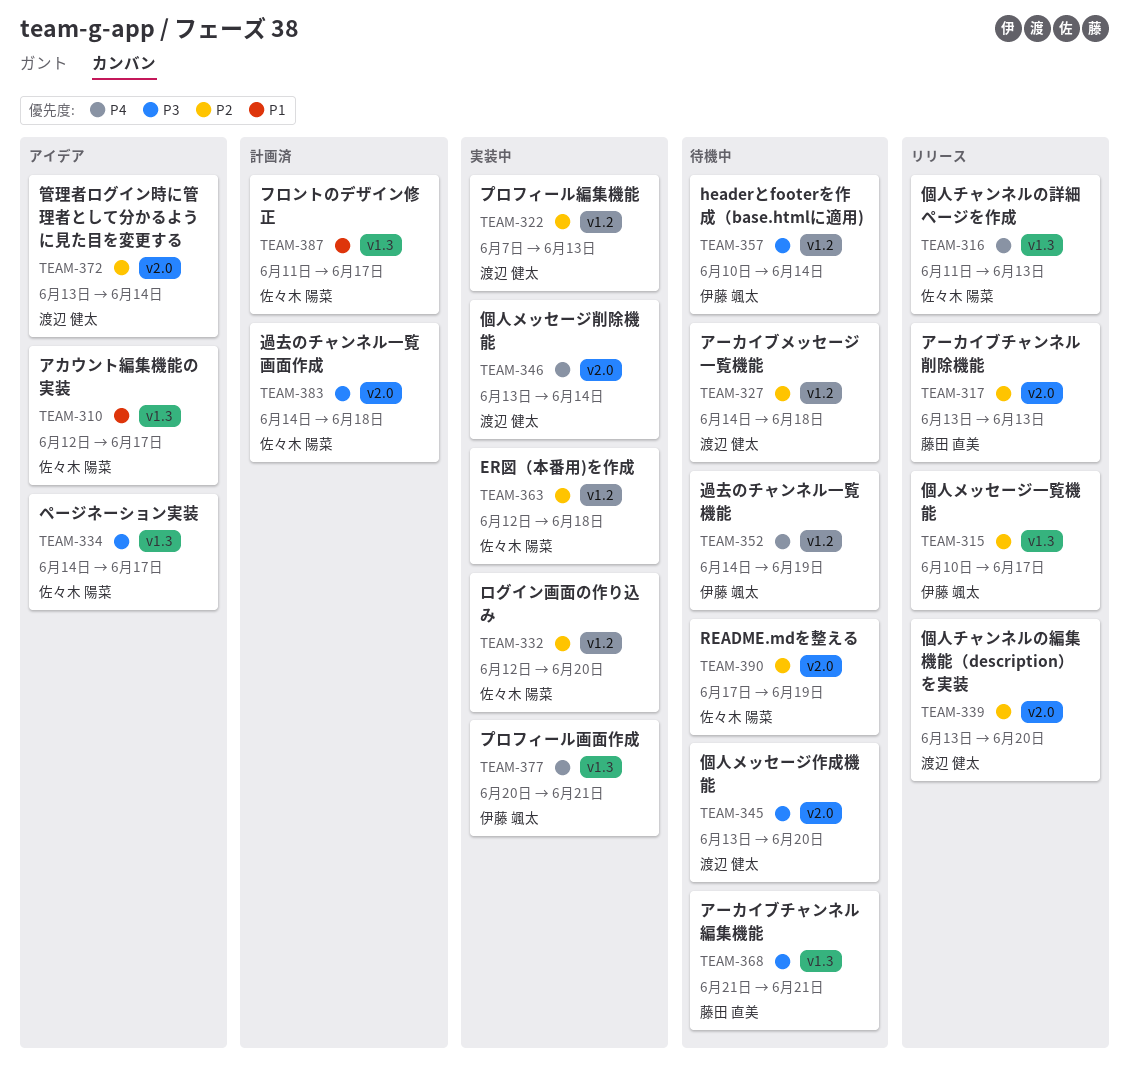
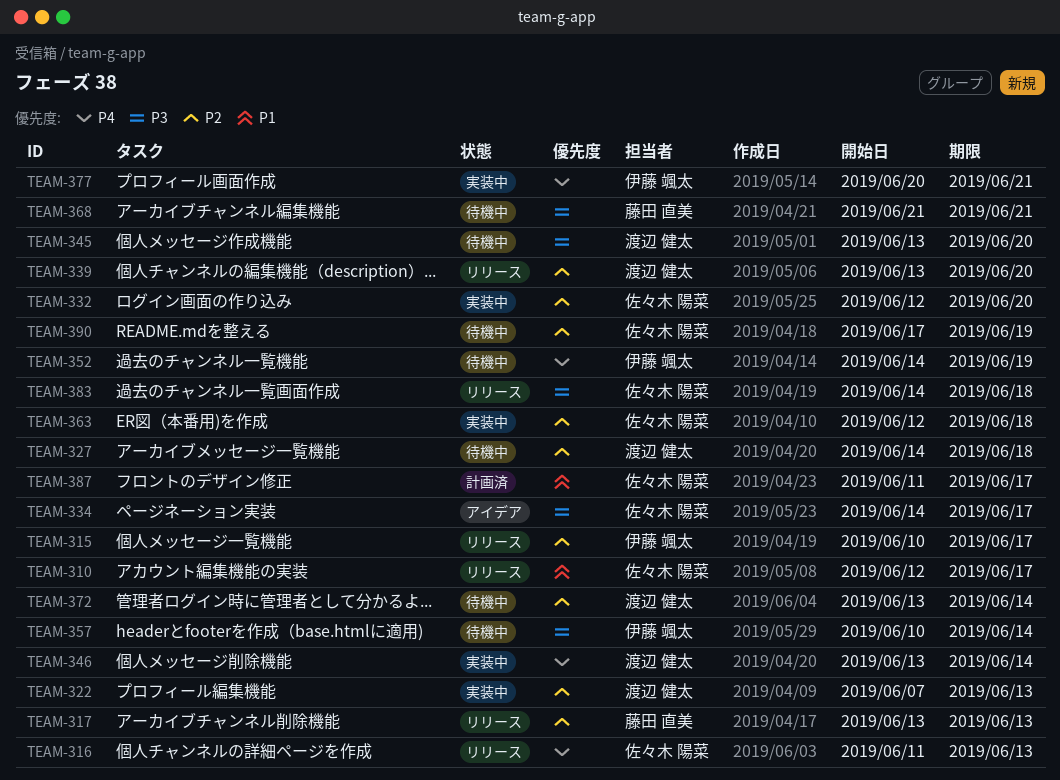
TEAM-310, status: アイデア -> リリース
TEAM-372, status: アイデア -> 待機中
TEAM-383, status: 計画済 -> リリース

